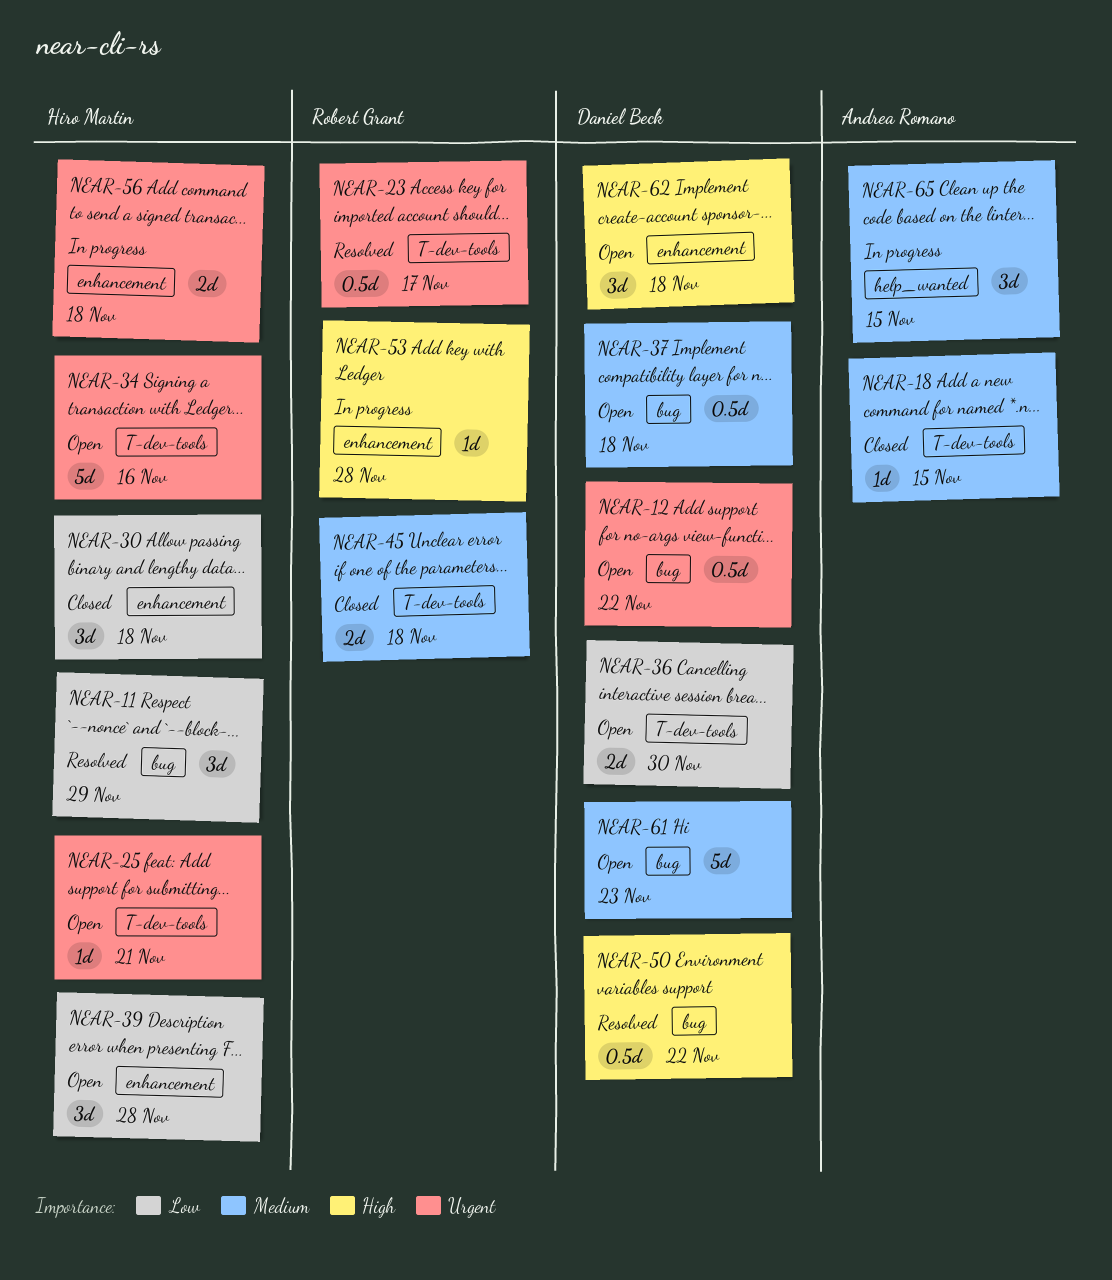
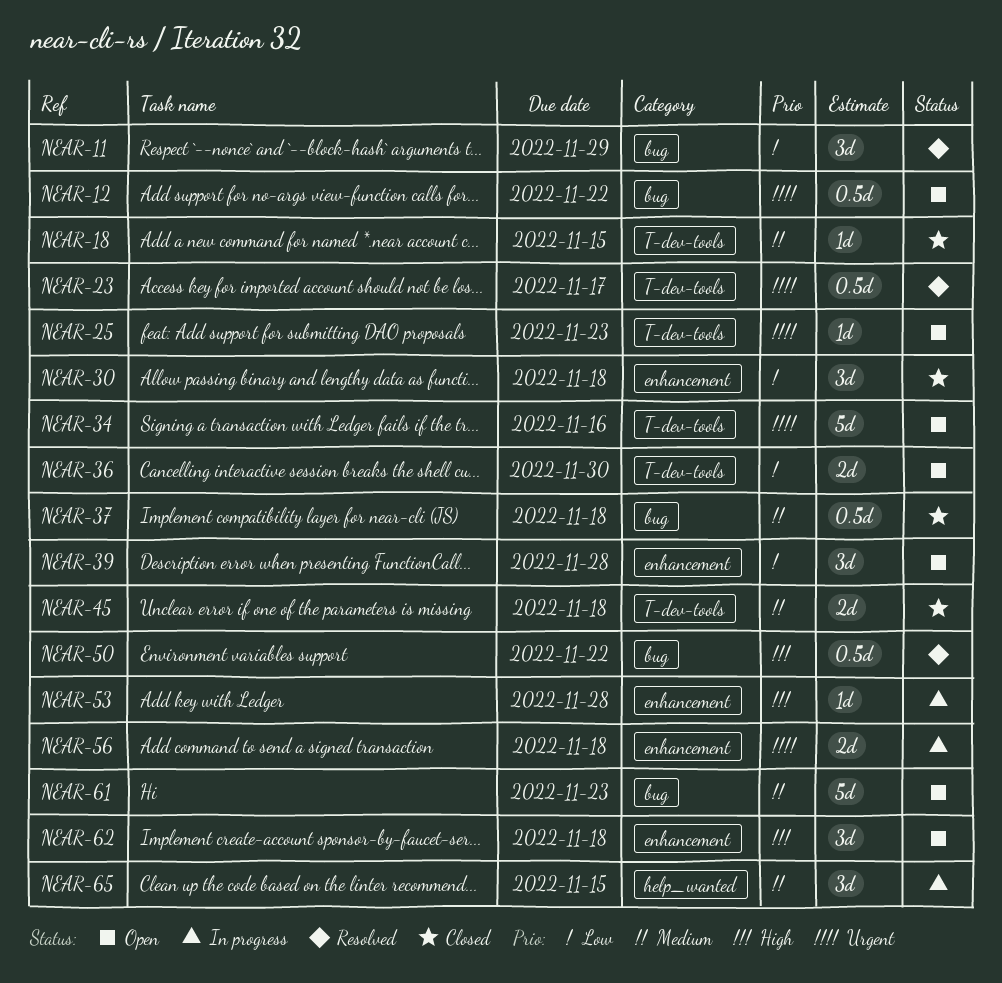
NEAR-25, due: Nov 21 -> Nov 23
NEAR-37, status: Open -> Closed

